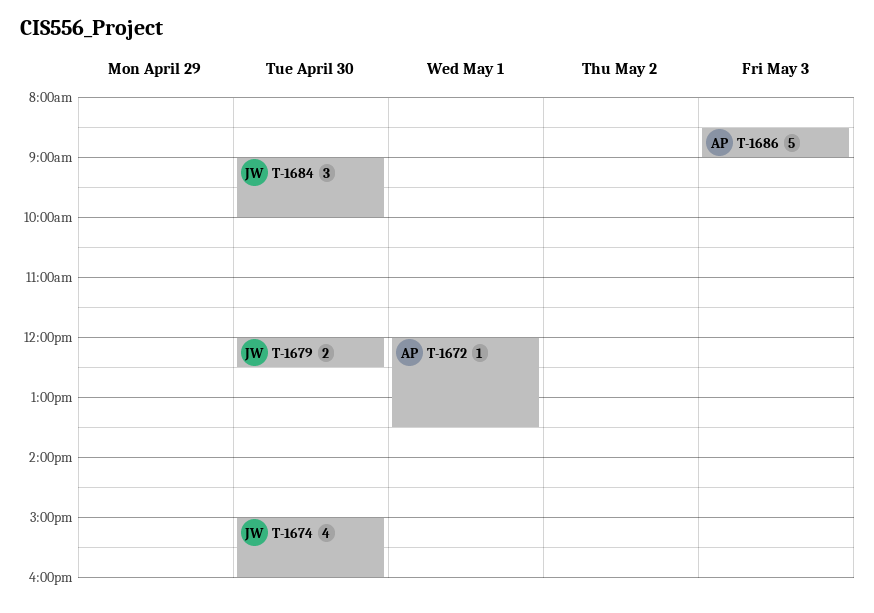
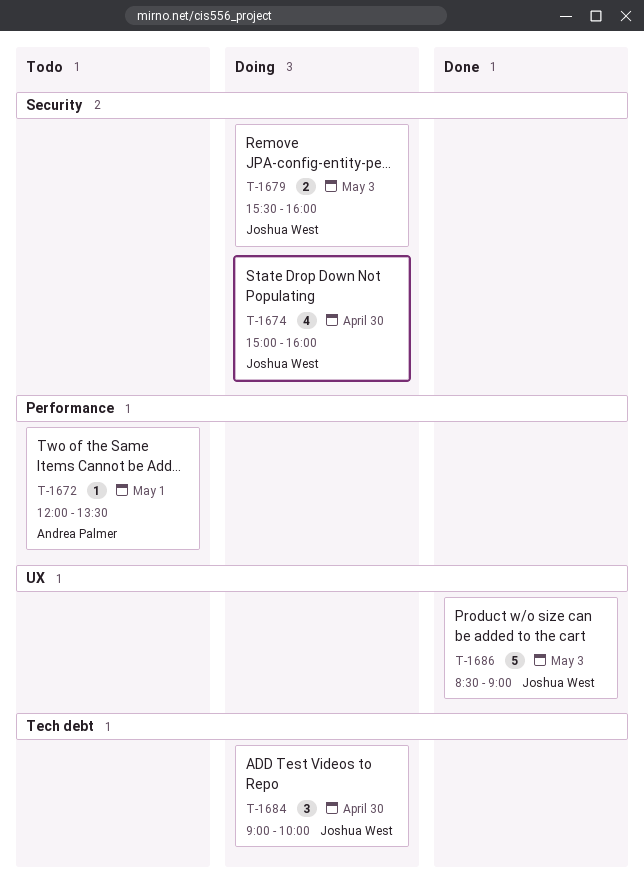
T-1679, day: Apr 30 -> May 3
T-1679, begins: 12:00 -> 15:30
T-1679, ends: 12:30 -> 16:00
T-1686, owner: Andrea Palmer -> Joshua West

